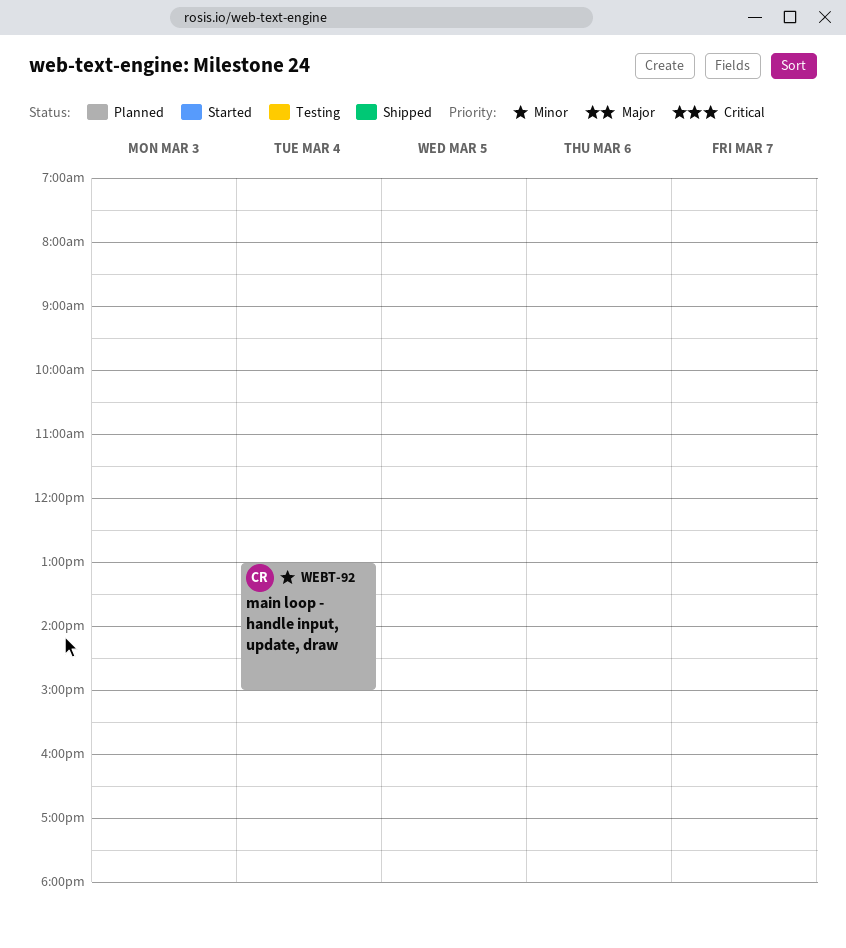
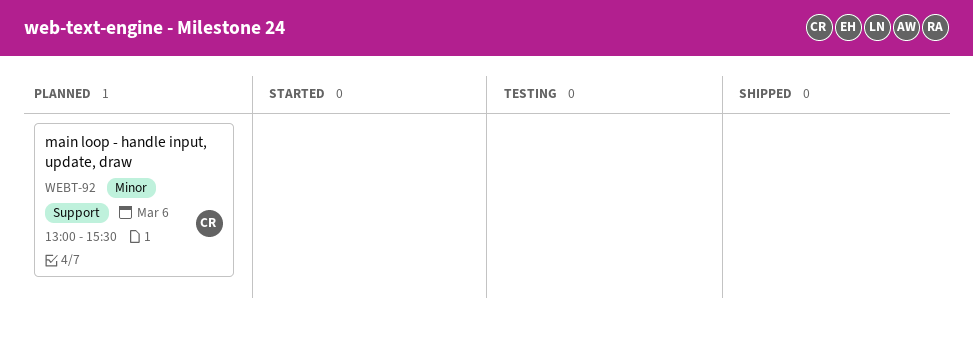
WEBT-92, day: Mar 4 -> Mar 6
WEBT-92, ends: 15:00 -> 15:30

